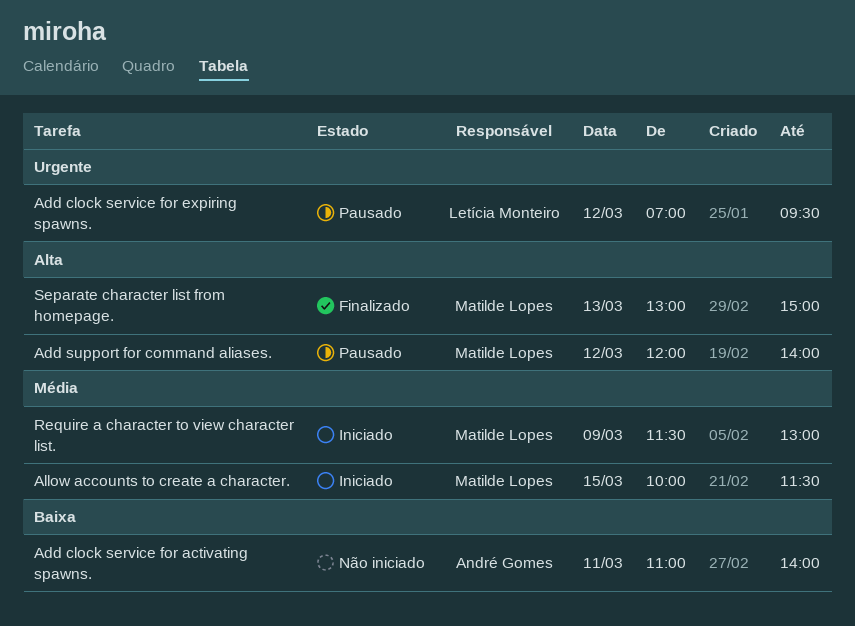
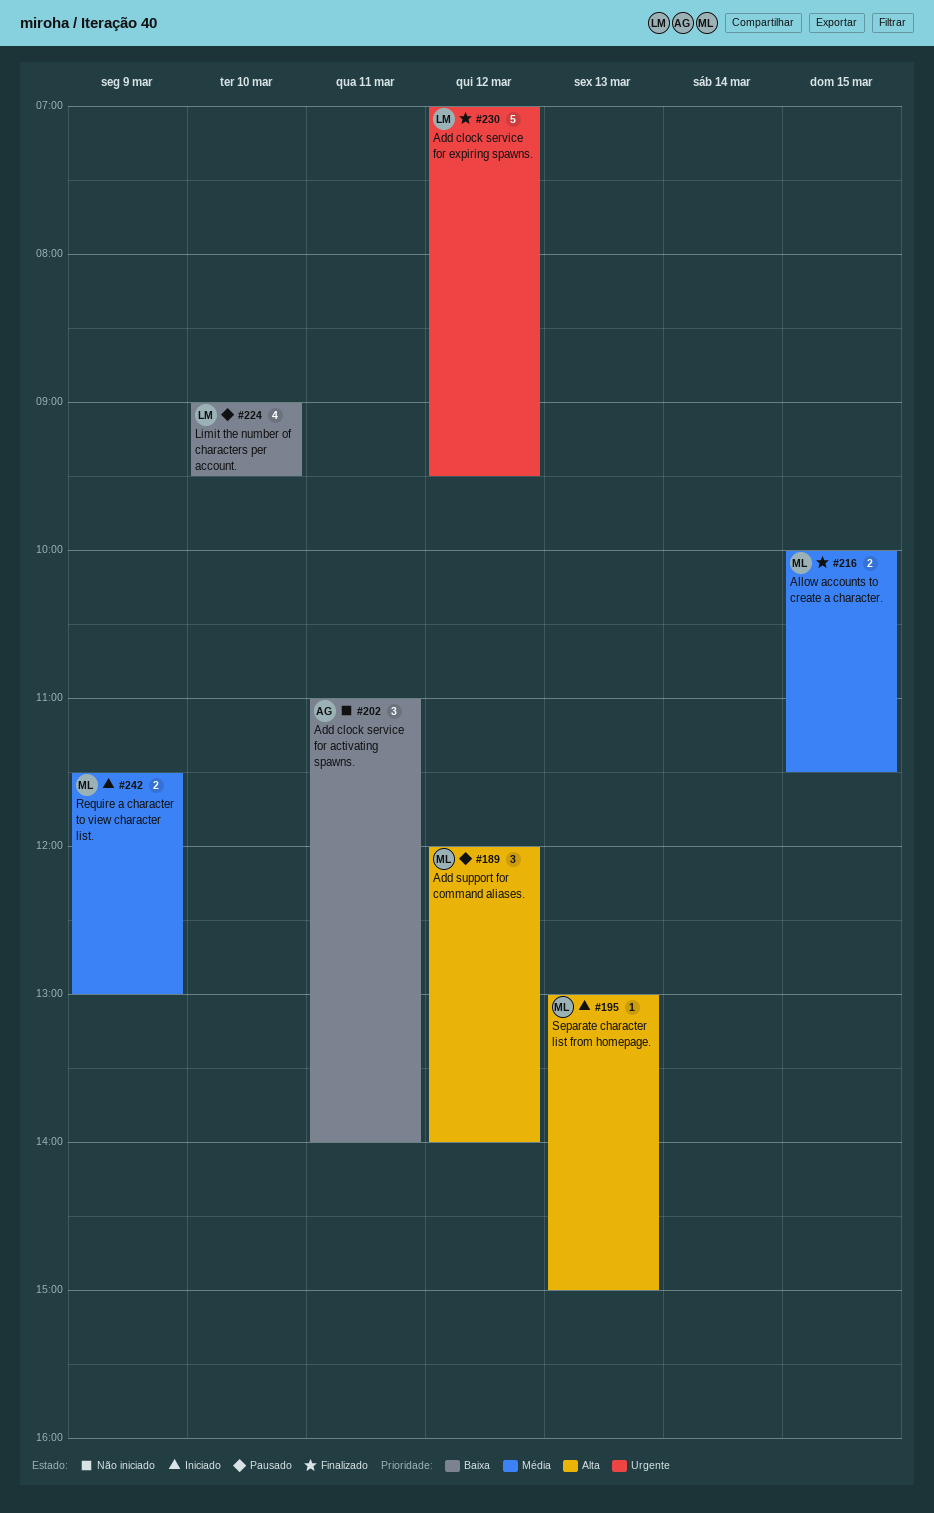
Add clock service for expiring spawns., status: Pausado -> Finalizado
Allow accounts to create a character., status: Iniciado -> Finalizado
Limit the number of characters per account.: none -> present
Separate character list from homepage., status: Finalizado -> Iniciado

